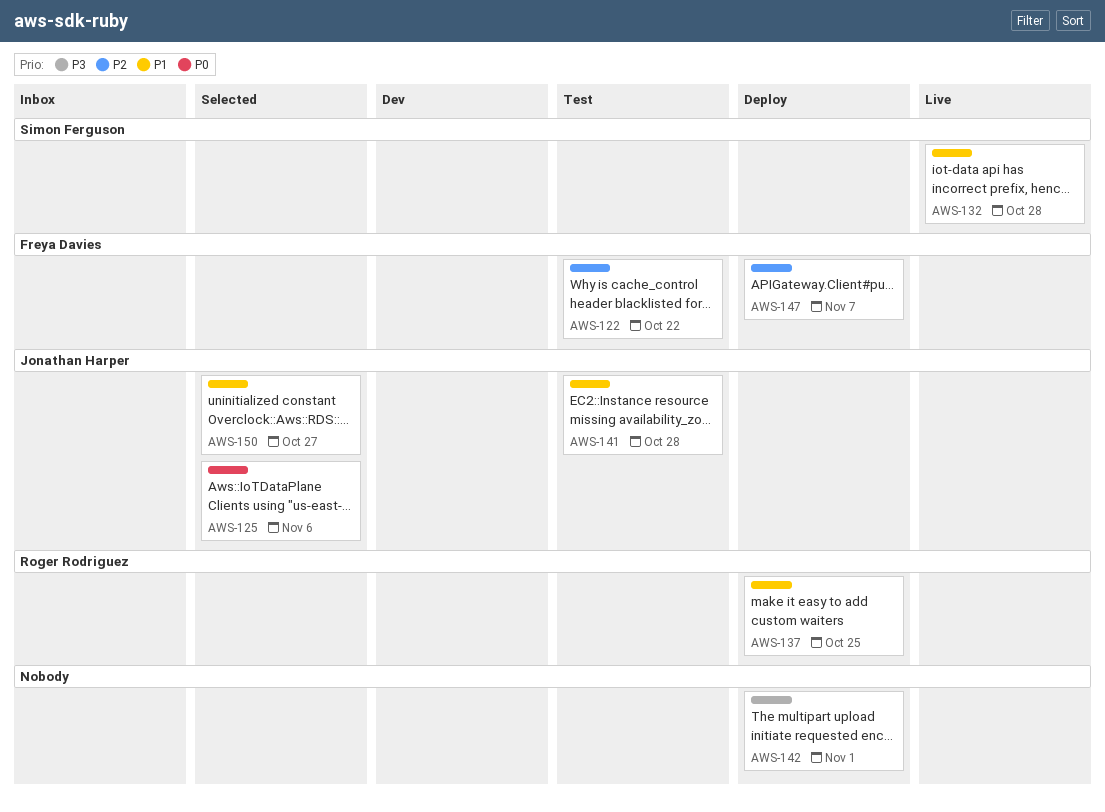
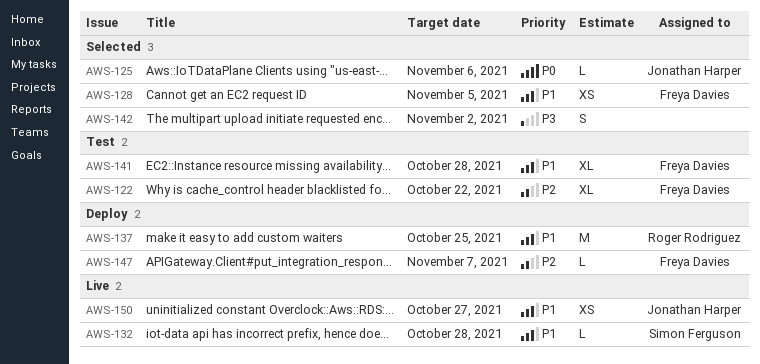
AWS-128: none -> present
AWS-141, owner: Jonathan Harper -> Freya Davies
AWS-142, status: Deploy -> Selected
AWS-142, due: Nov 1 -> Nov 2
AWS-150, status: Selected -> Live

